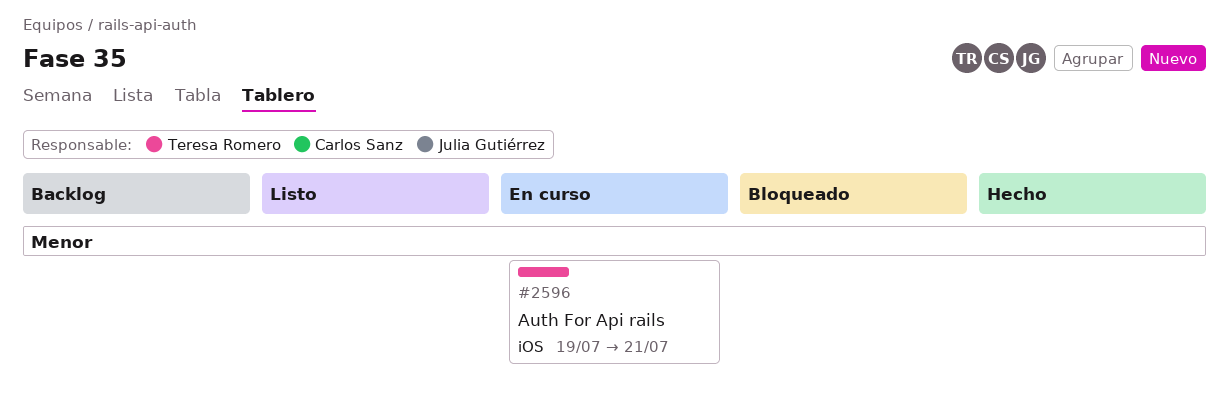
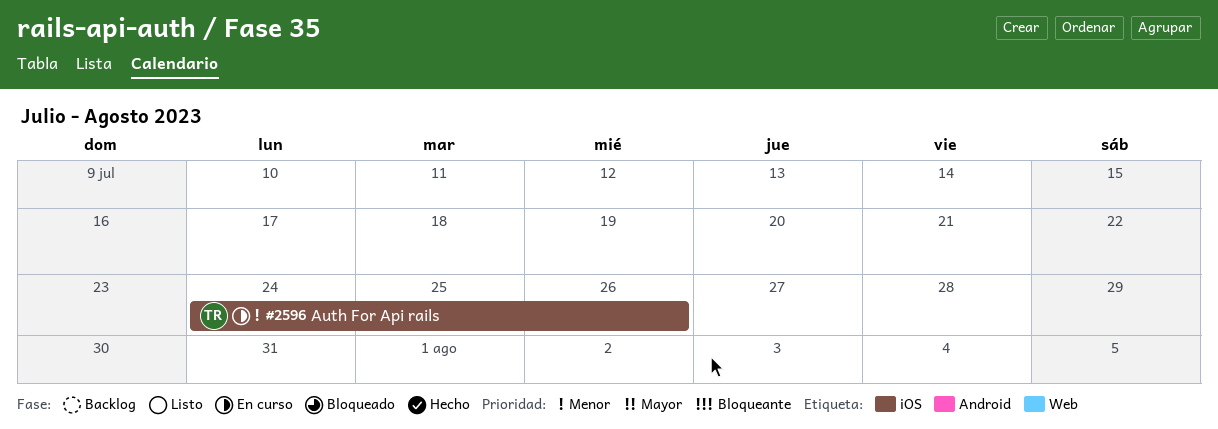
#2596, start: Jul 19 -> Jul 24
#2596, due: Jul 21 -> Jul 26

